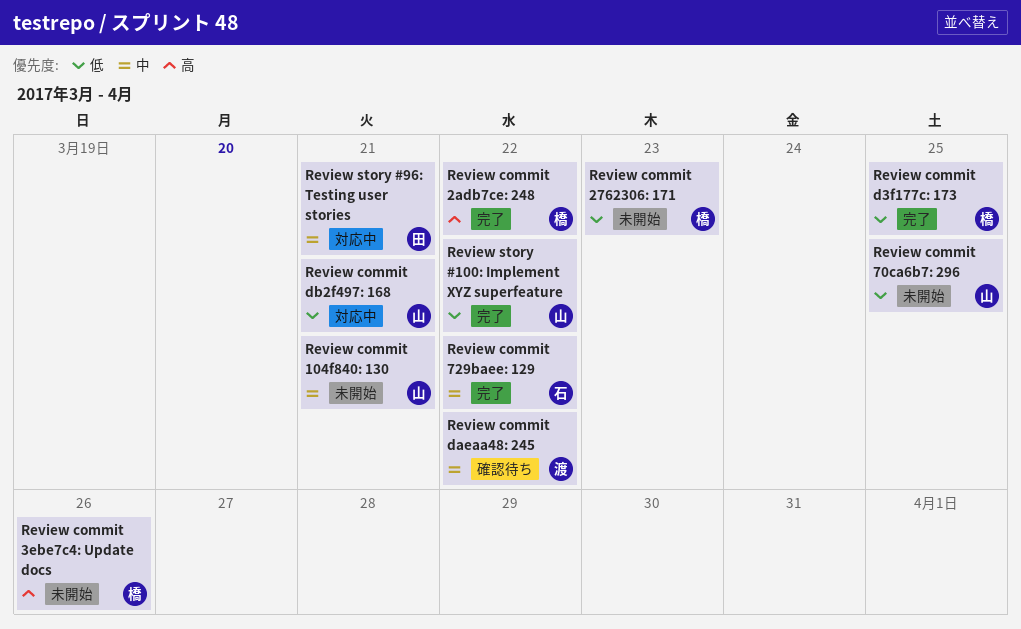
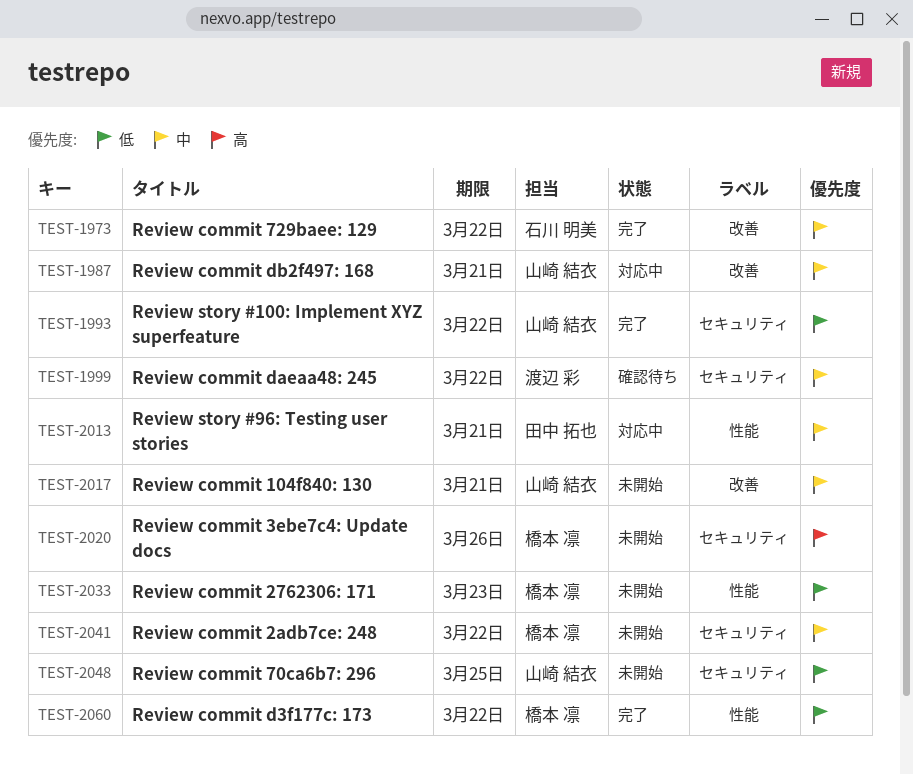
Review commit 2adb7ce: 248, status: 完了 -> 未開始
Review commit 2adb7ce: 248, priority: 高 -> 中
Review commit d3f177c: 173, due: Mar 25 -> Mar 22
Review commit db2f497: 168, priority: 低 -> 中

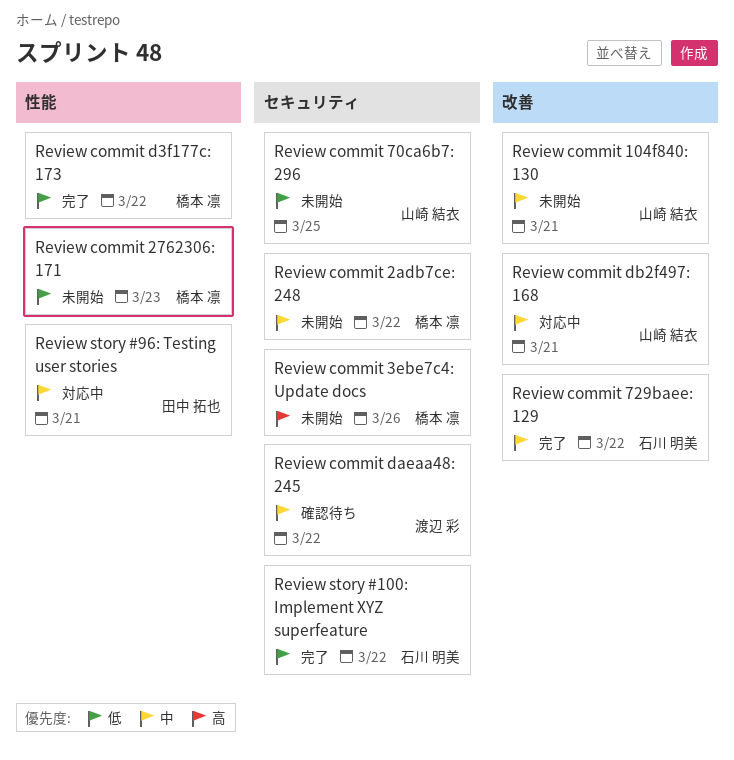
Review story #100: Implement XYZ superfeature, owner: 山崎 結衣 -> 石川 明美

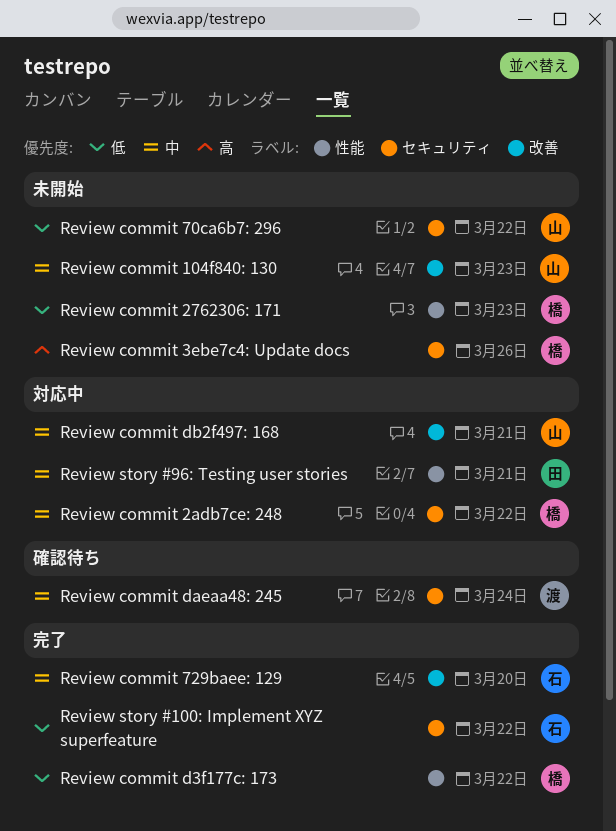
Review commit 104f840: 130, due: Mar 21 -> Mar 23
Review commit 2adb7ce: 248, status: 未開始 -> 対応中
Review commit 70ca6b7: 296, due: Mar 25 -> Mar 22
Review commit 729baee: 129, due: Mar 22 -> Mar 20
Review commit daeaa48: 245, due: Mar 22 -> Mar 24

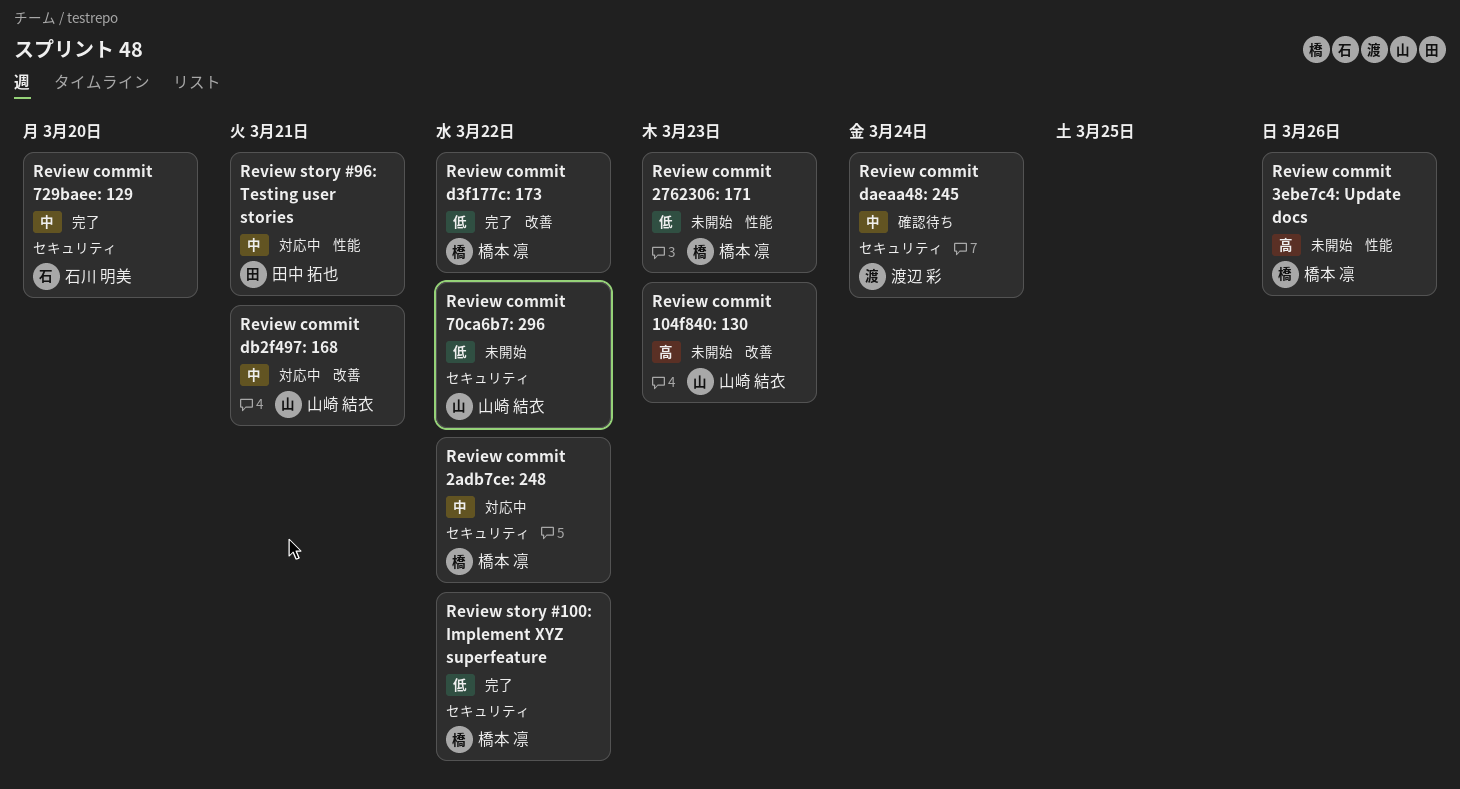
Review commit 104f840: 130, priority: 中 -> 高
Review commit 3ebe7c4: Update docs, label: セキュリティ -> 性能
Review commit 729baee: 129, label: 改善 -> セキュリティ
Review commit d3f177c: 173, label: 性能 -> 改善
Review story #100: Implement XYZ superfeature, owner: 石川 明美 -> 橋本 凛

